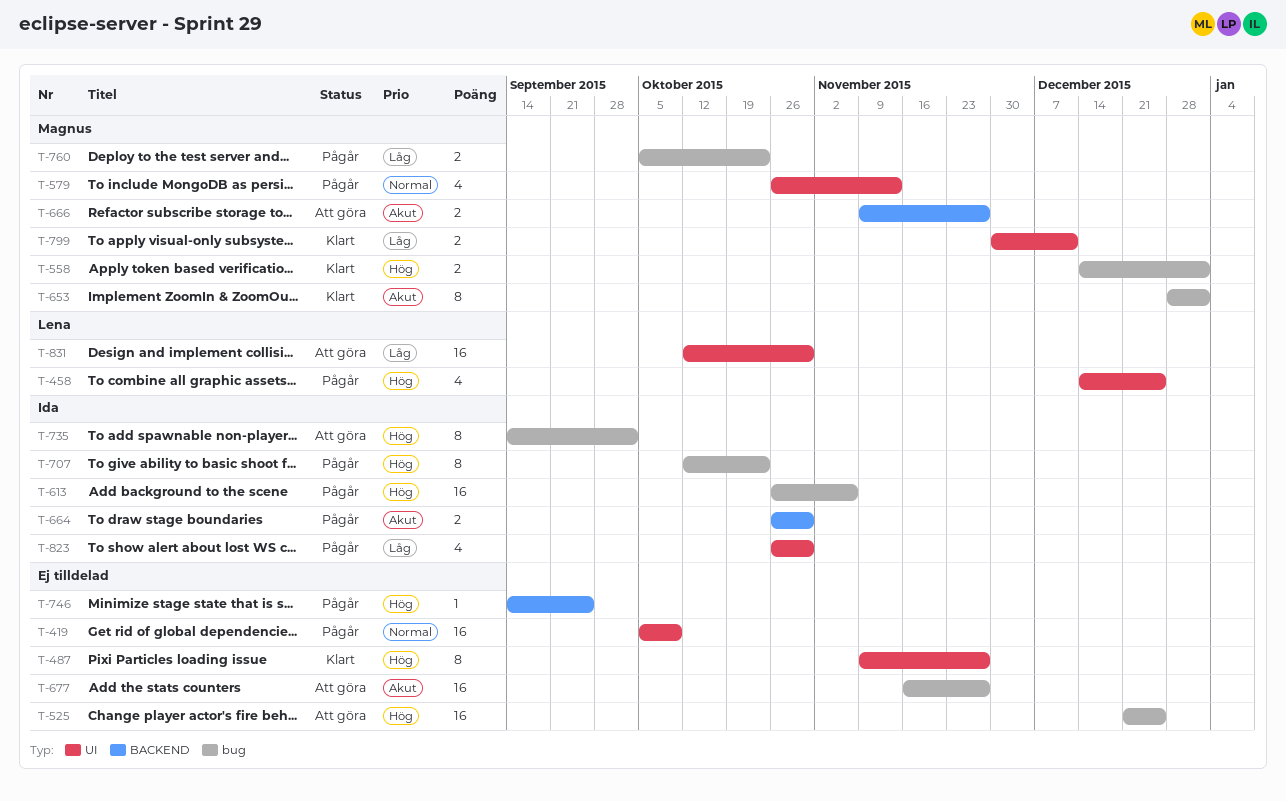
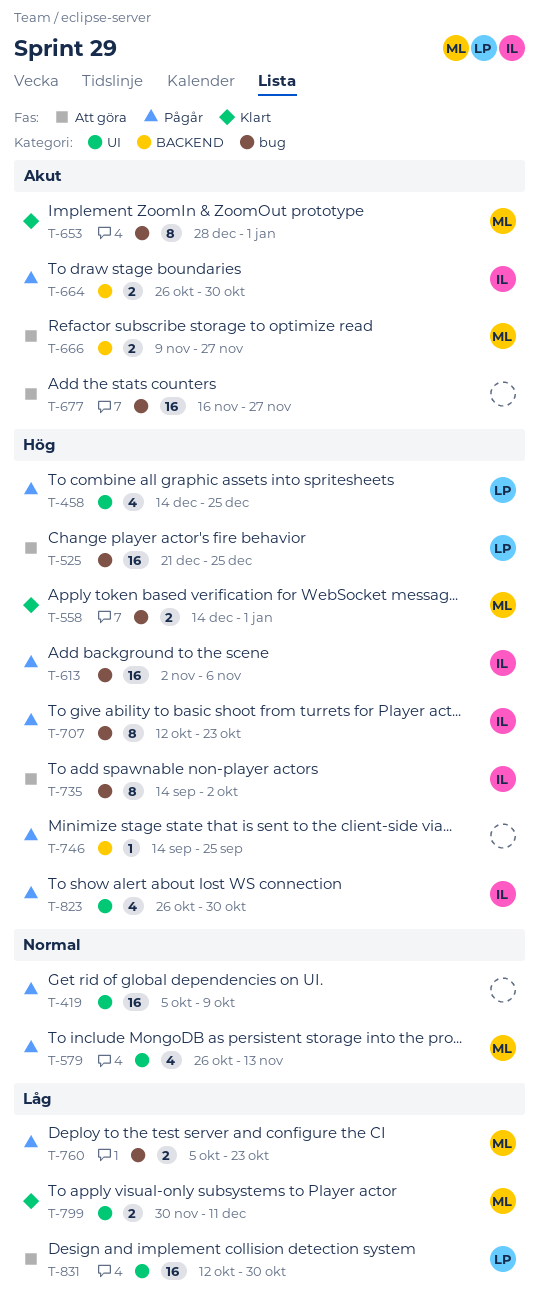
T-487: present -> none
T-525, owner: none -> Lena
T-613, start: Oct 26 -> Nov 2
T-823, priority: Låg -> Hög

